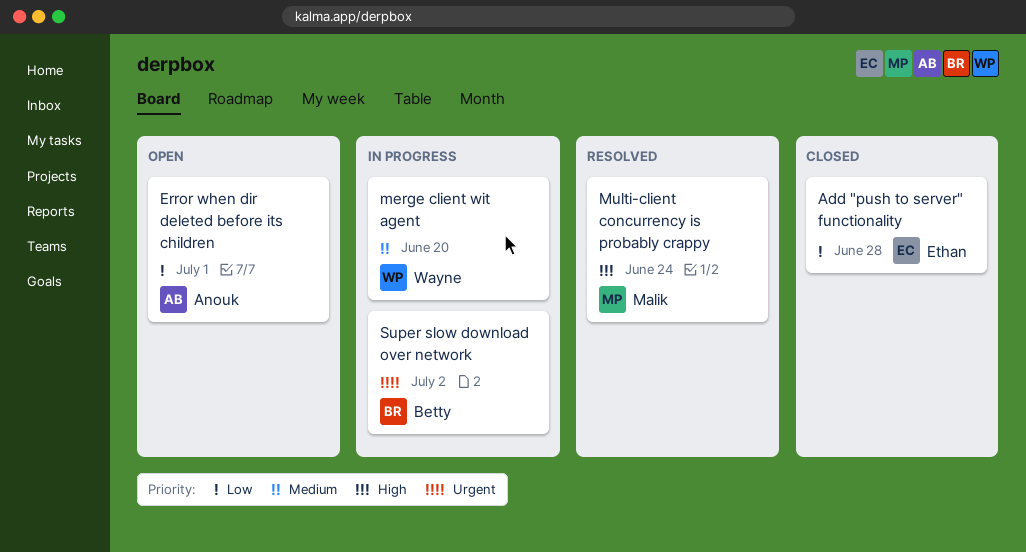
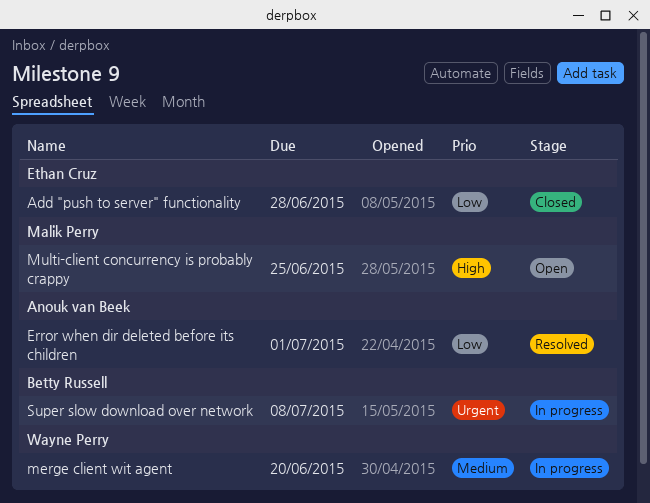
Error when dir deleted before its children, status: Open -> Resolved
Multi-client concurrency is probably crappy, status: Resolved -> Open
Multi-client concurrency is probably crappy, due: Jun 24 -> Jun 25
Super slow download over network, due: Jul 2 -> Jul 8

